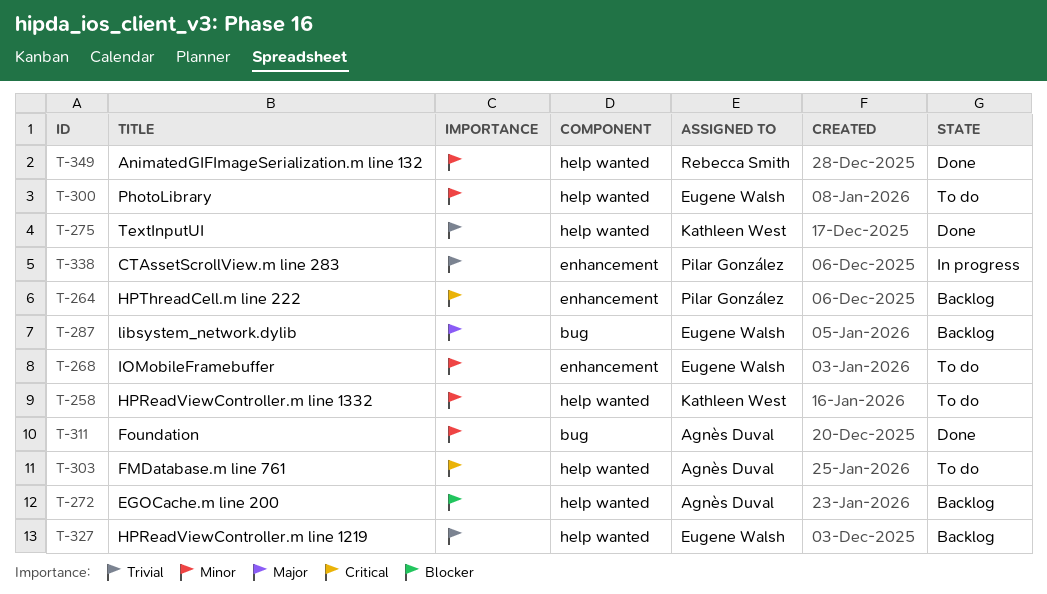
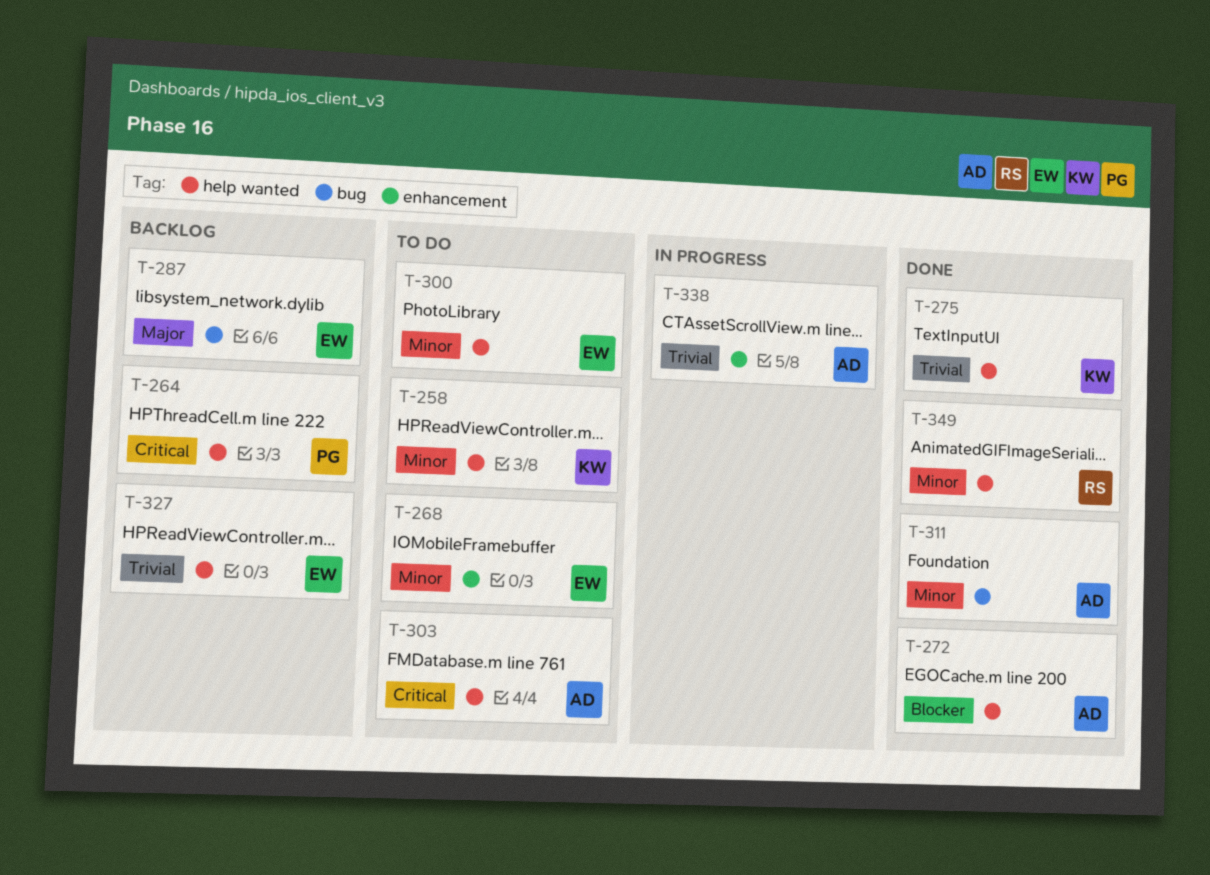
T-264, label: enhancement -> help wanted
T-272, status: Backlog -> Done
T-338, owner: Pilar González -> Agnès Duval

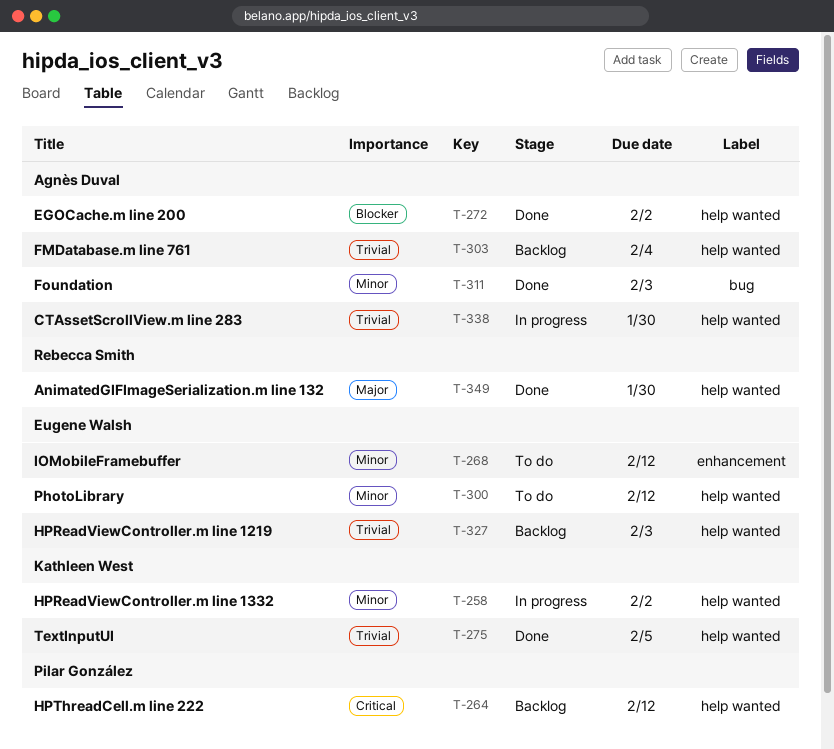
T-258, status: To do -> In progress
T-287: present -> none
T-303, status: To do -> Backlog
T-303, priority: Critical -> Trivial
T-338, label: enhancement -> help wanted
T-349, priority: Minor -> Major

